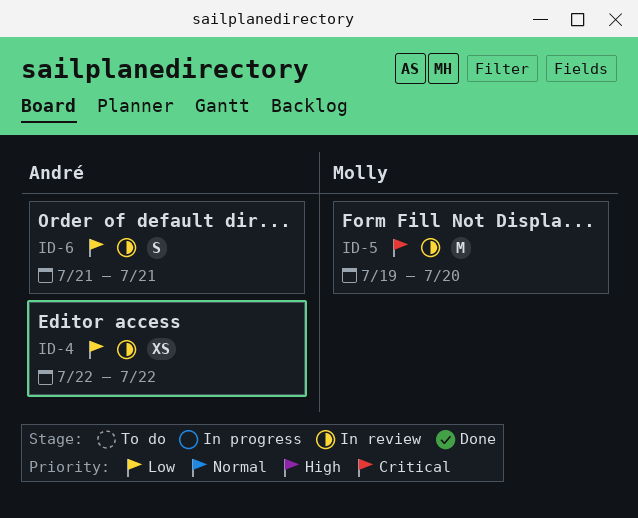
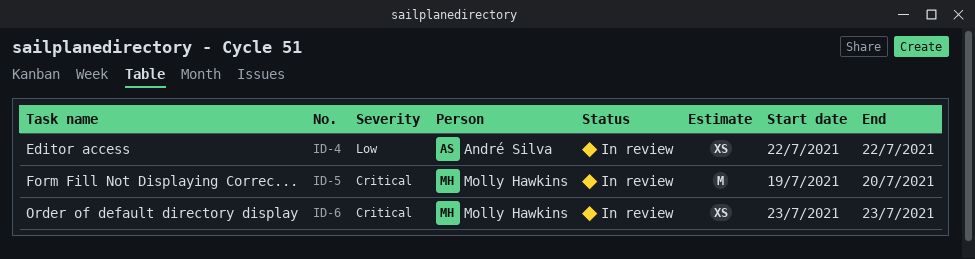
ID-6, owner: André Silva -> Molly Hawkins
ID-6, priority: Low -> Critical
ID-6, estimate: S -> XS
ID-6, start: Jul 21 -> Jul 23
ID-6, due: Jul 21 -> Jul 23

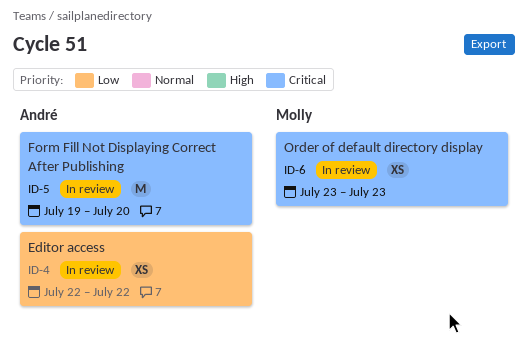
ID-5, owner: Molly Hawkins -> André Silva

